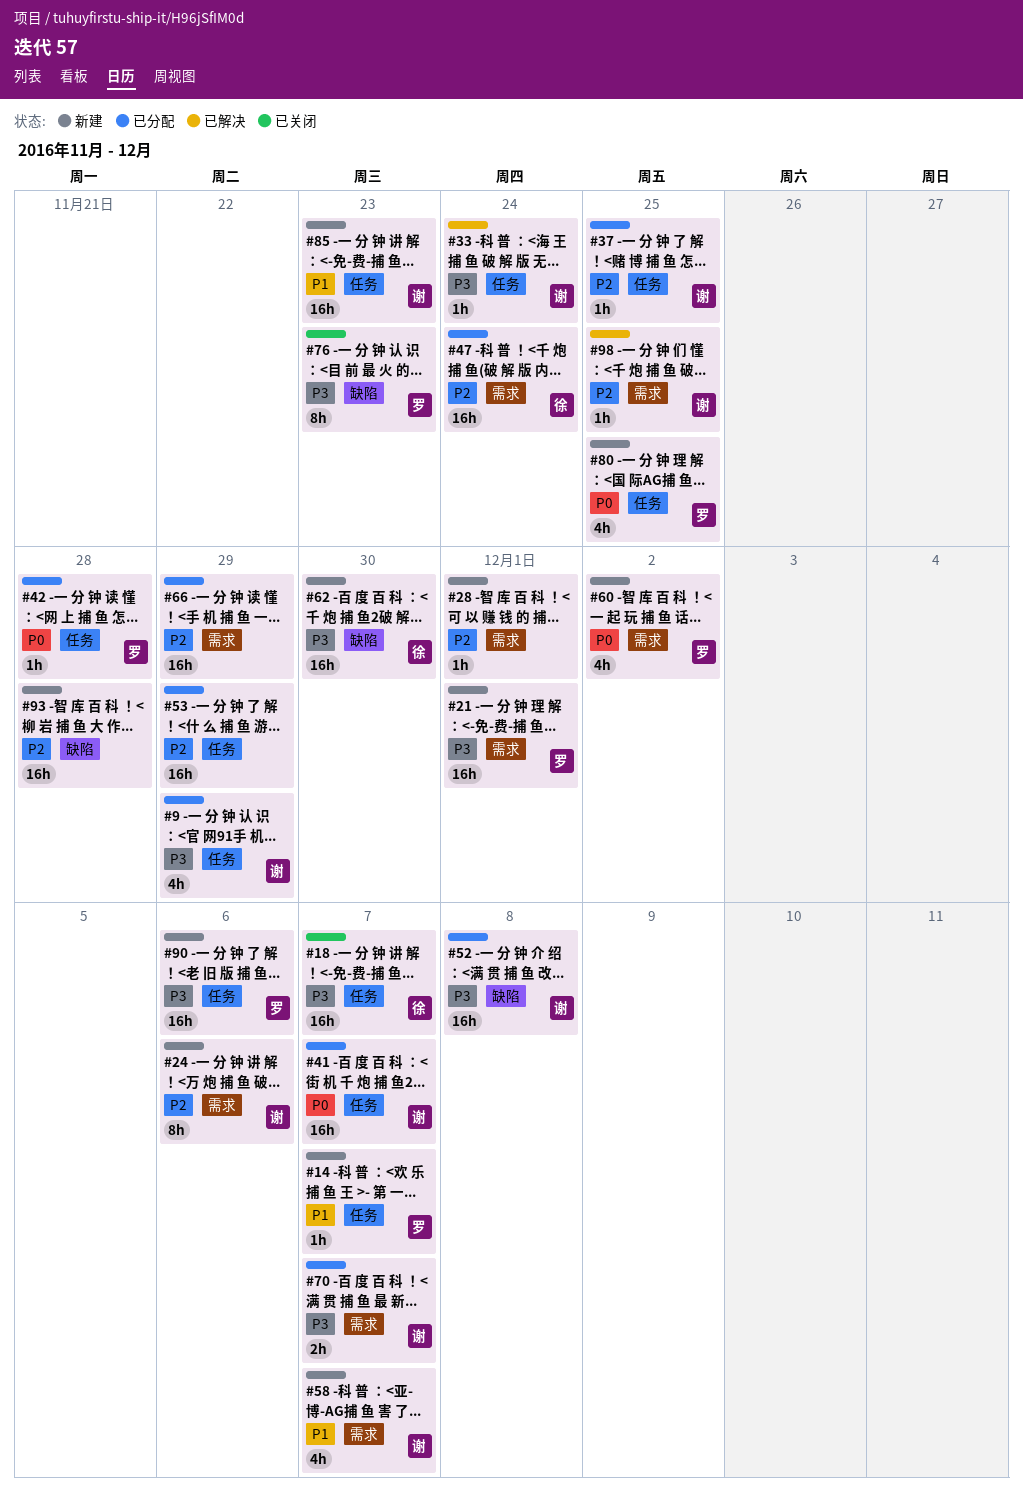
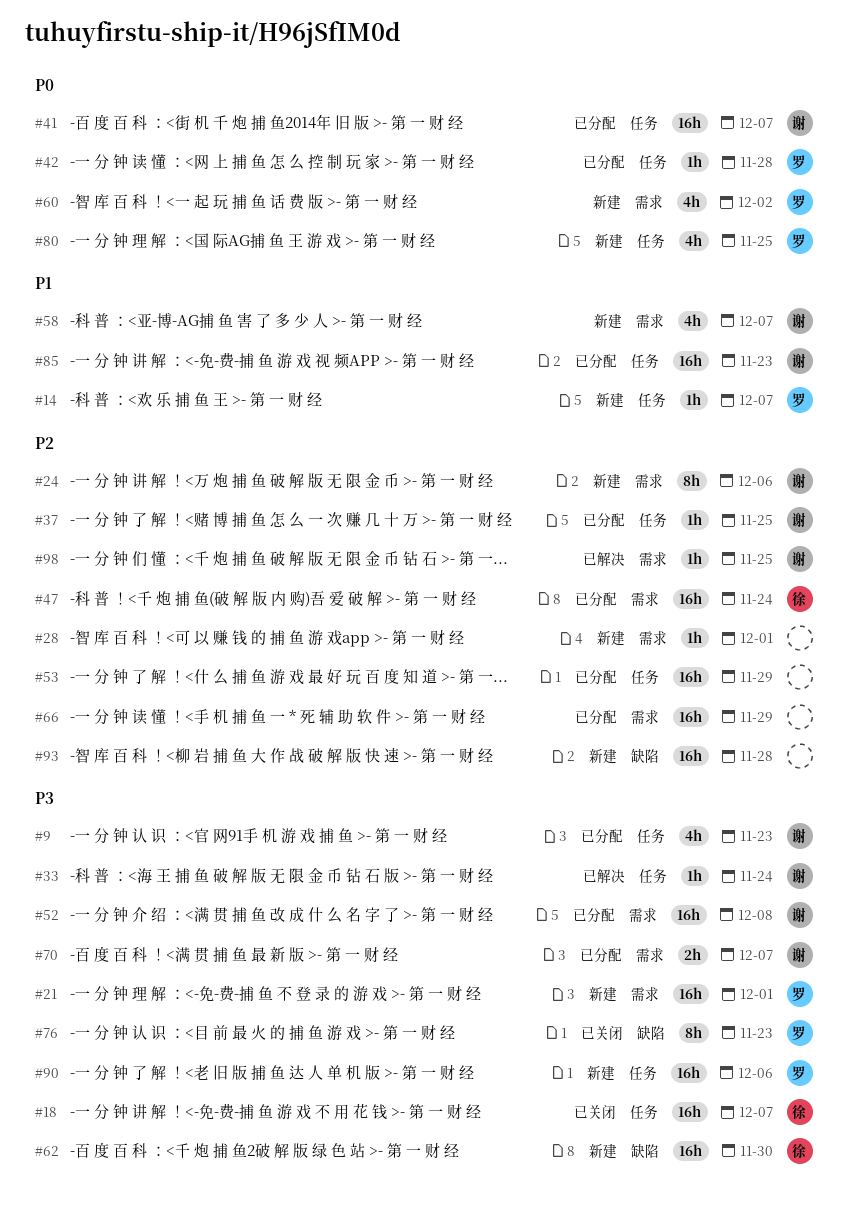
#9, due: Nov 29 -> Nov 23
#52, label: 缺陷 -> 需求
#85, status: 新建 -> 已分配

